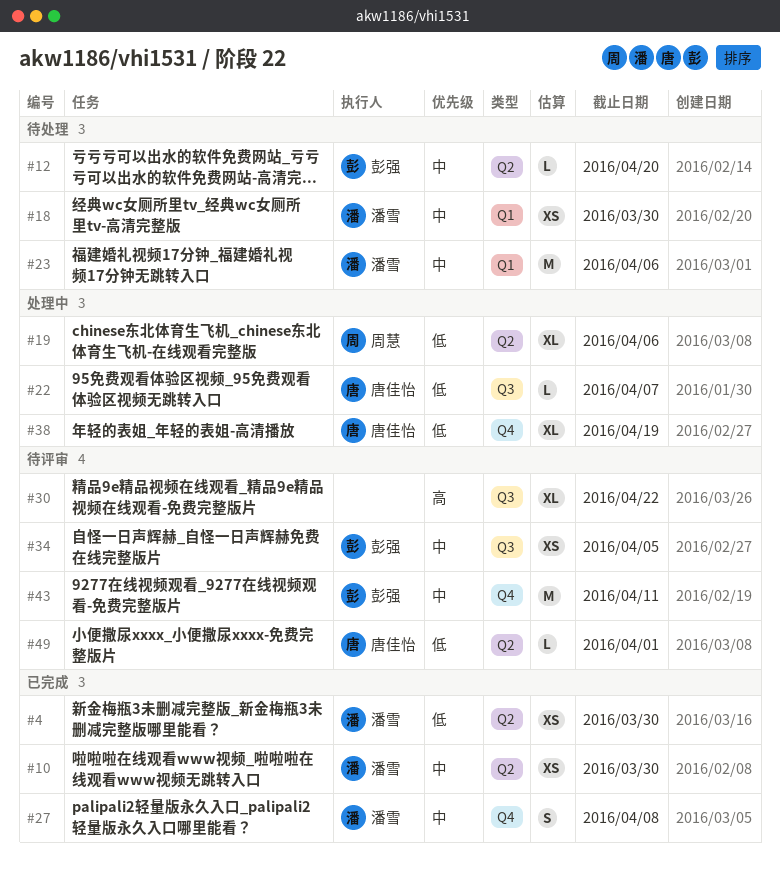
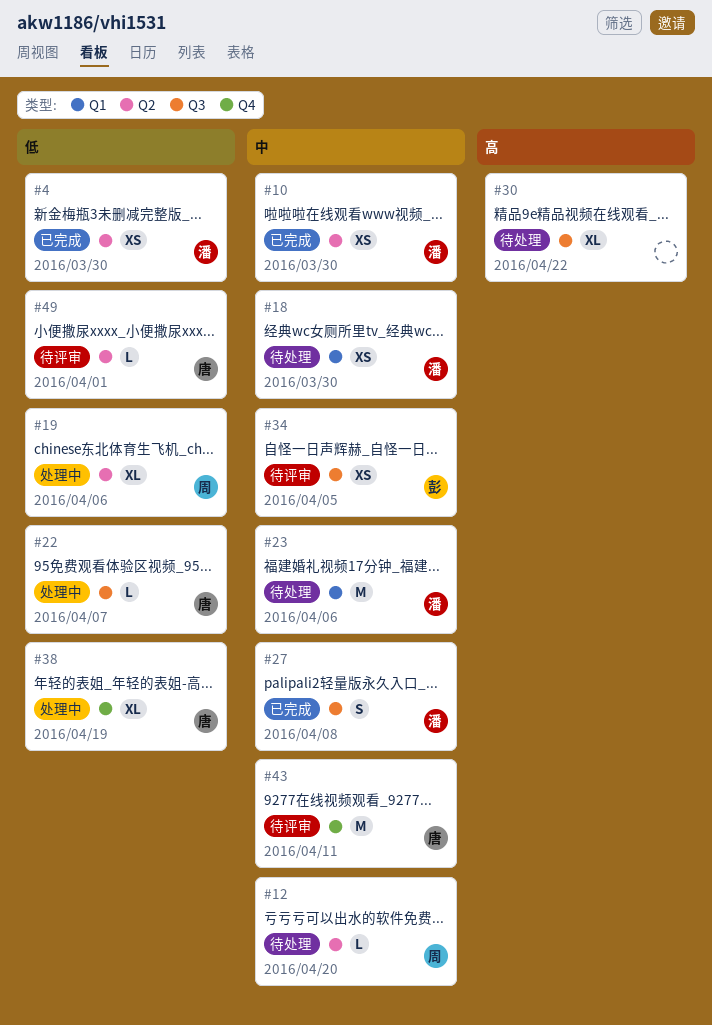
#12, owner: 彭强 -> 周慧
#27, label: Q4 -> Q3
#30, status: 待评审 -> 待处理
#43, owner: 彭强 -> 唐佳怡

